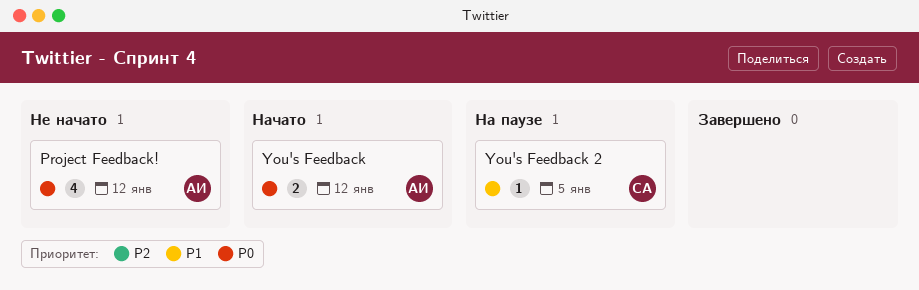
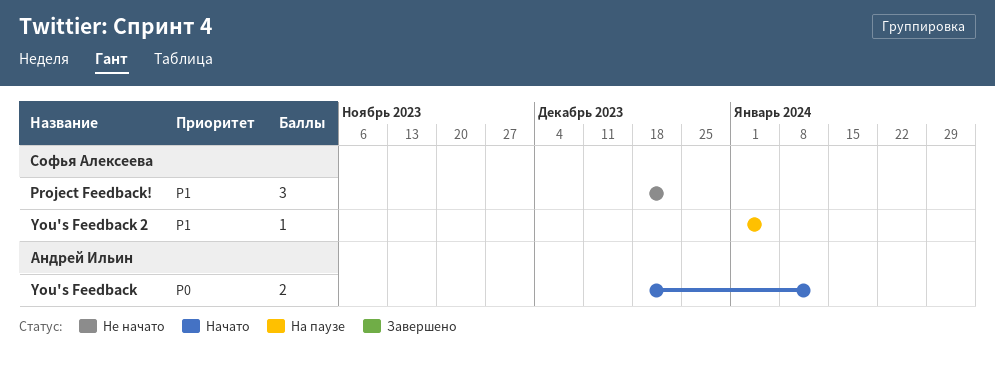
Project Feedback!, owner: Андрей Ильин -> Софья Алексеева
Project Feedback!, priority: P0 -> P1
Project Feedback!, estimate: 4 -> 3
Project Feedback!, due: Jan 12 -> Dec 22

